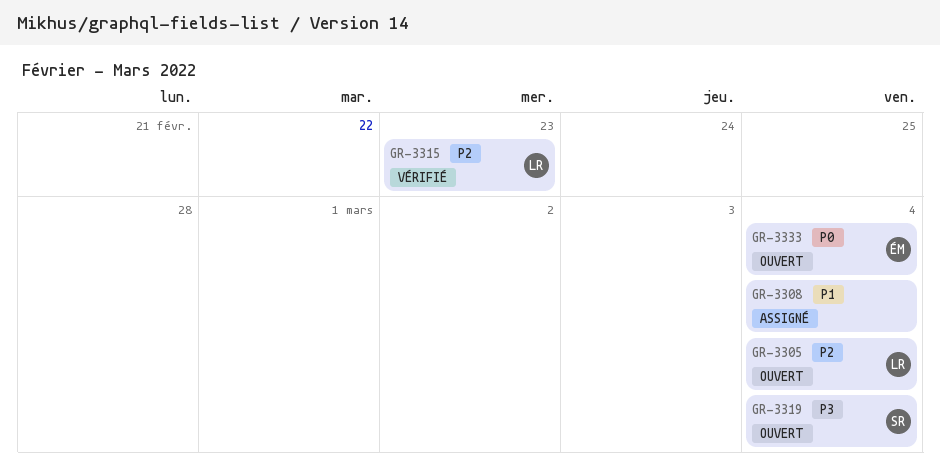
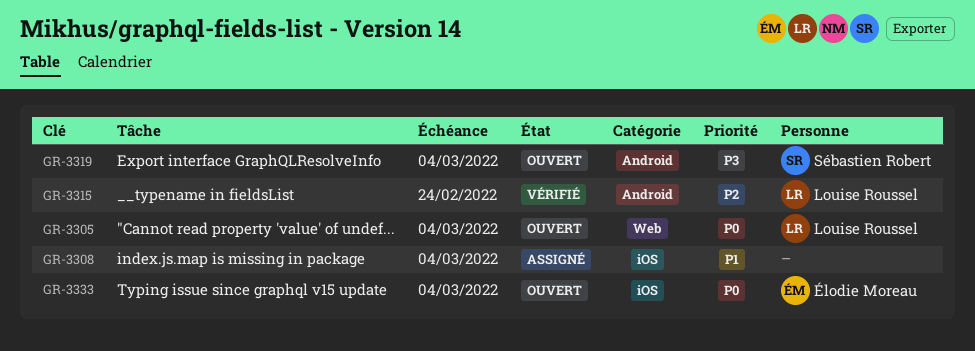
GR-3305, priority: P2 -> P0
GR-3315, due: Feb 23 -> Feb 24

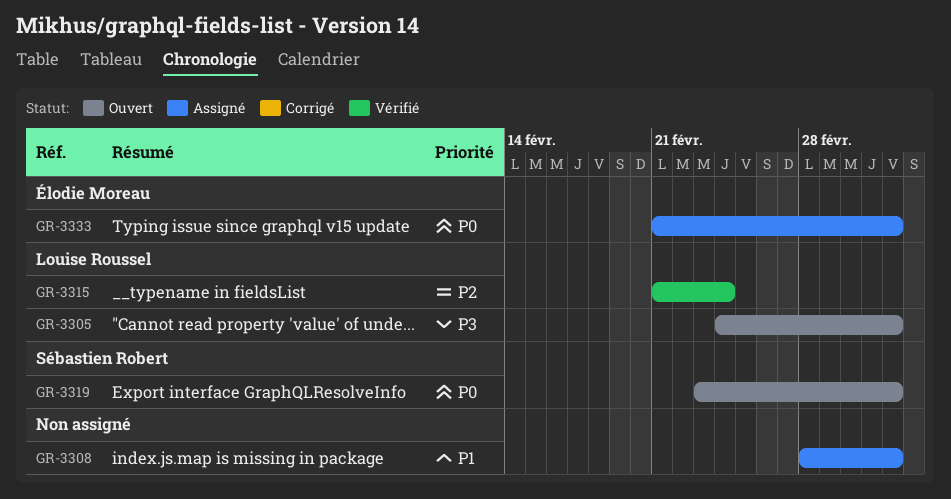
GR-3305, priority: P0 -> P3
GR-3319, priority: P3 -> P0
GR-3333, status: Ouvert -> Assigné

